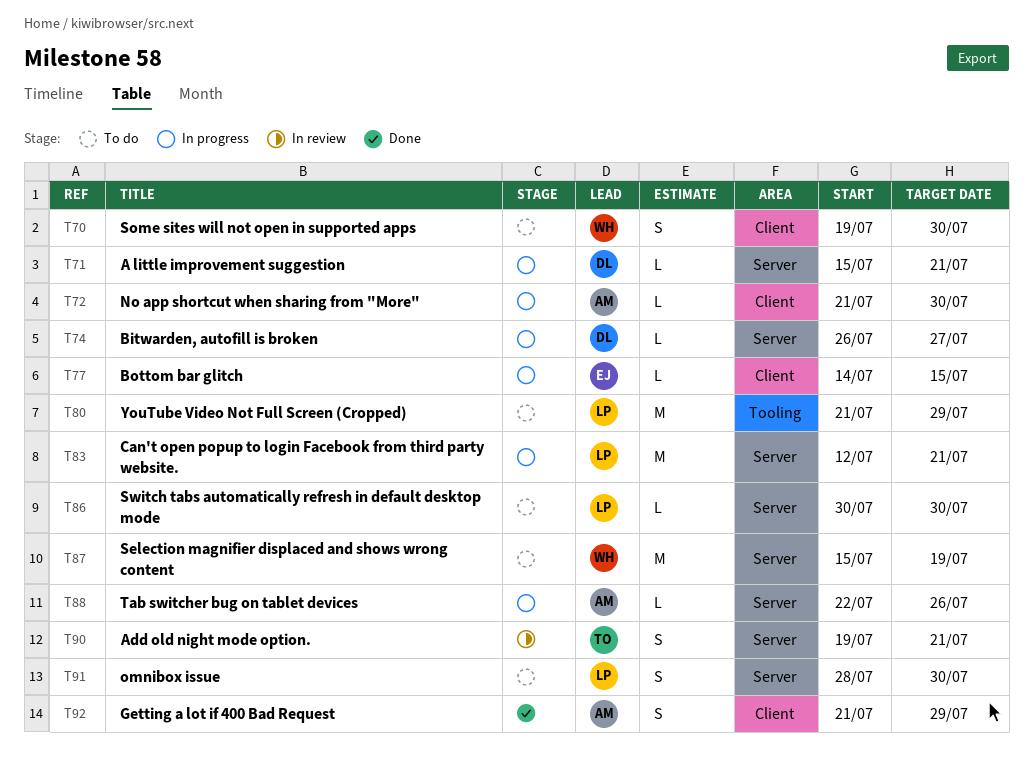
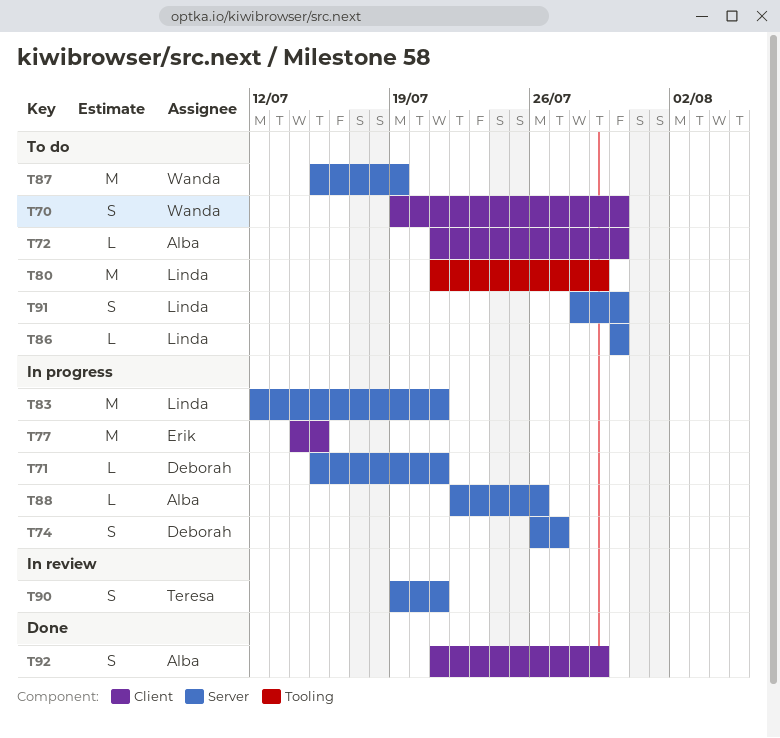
T72, status: In progress -> To do
T74, estimate: L -> S
T77, estimate: L -> M

